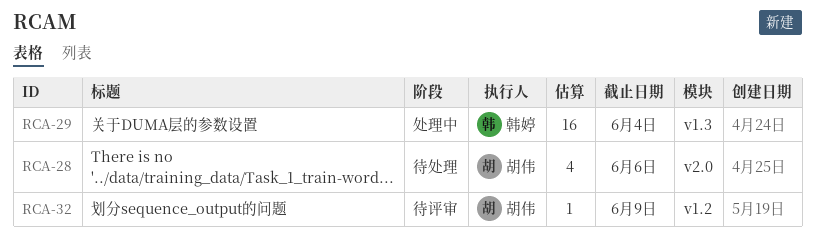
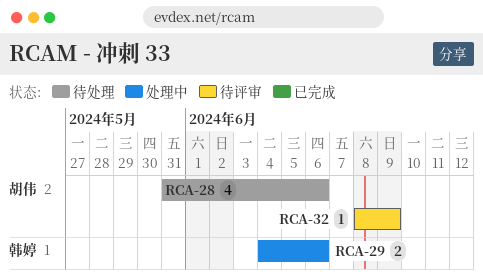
RCA-29, estimate: 16 -> 2
RCA-29, due: Jun 4 -> Jun 6

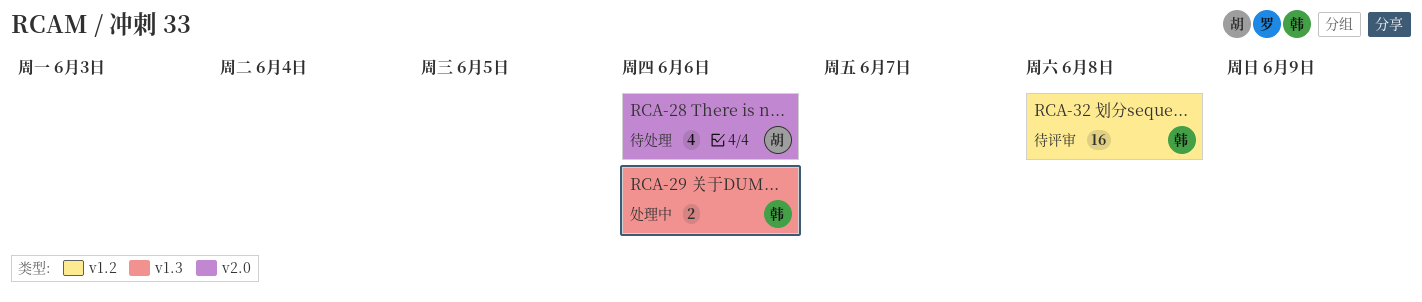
RCA-32, owner: 胡伟 -> 韩婷
RCA-32, estimate: 1 -> 16
RCA-32, due: Jun 9 -> Jun 8

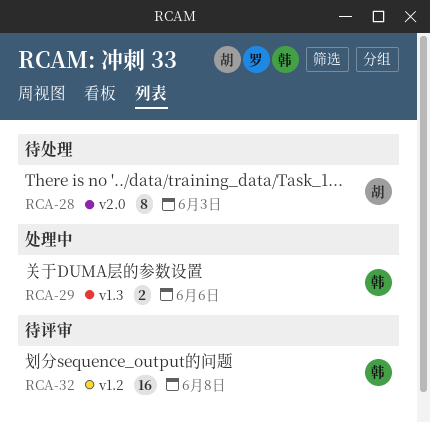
RCA-28, estimate: 4 -> 8
RCA-28, due: Jun 6 -> Jun 3

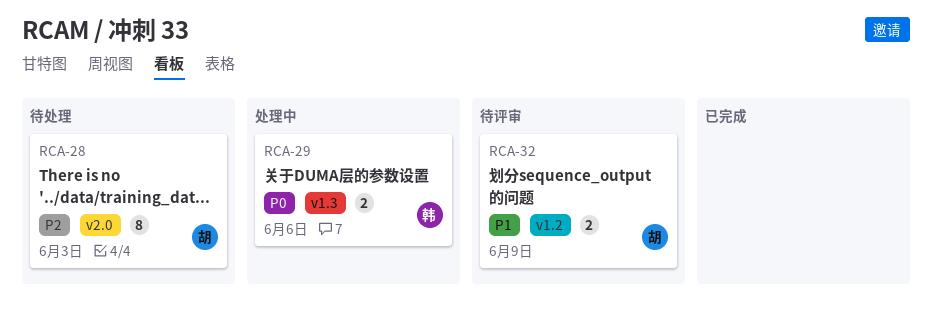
RCA-32, owner: 韩 -> 胡
RCA-32, estimate: 16 -> 2
RCA-32, due: Jun 8 -> Jun 9

